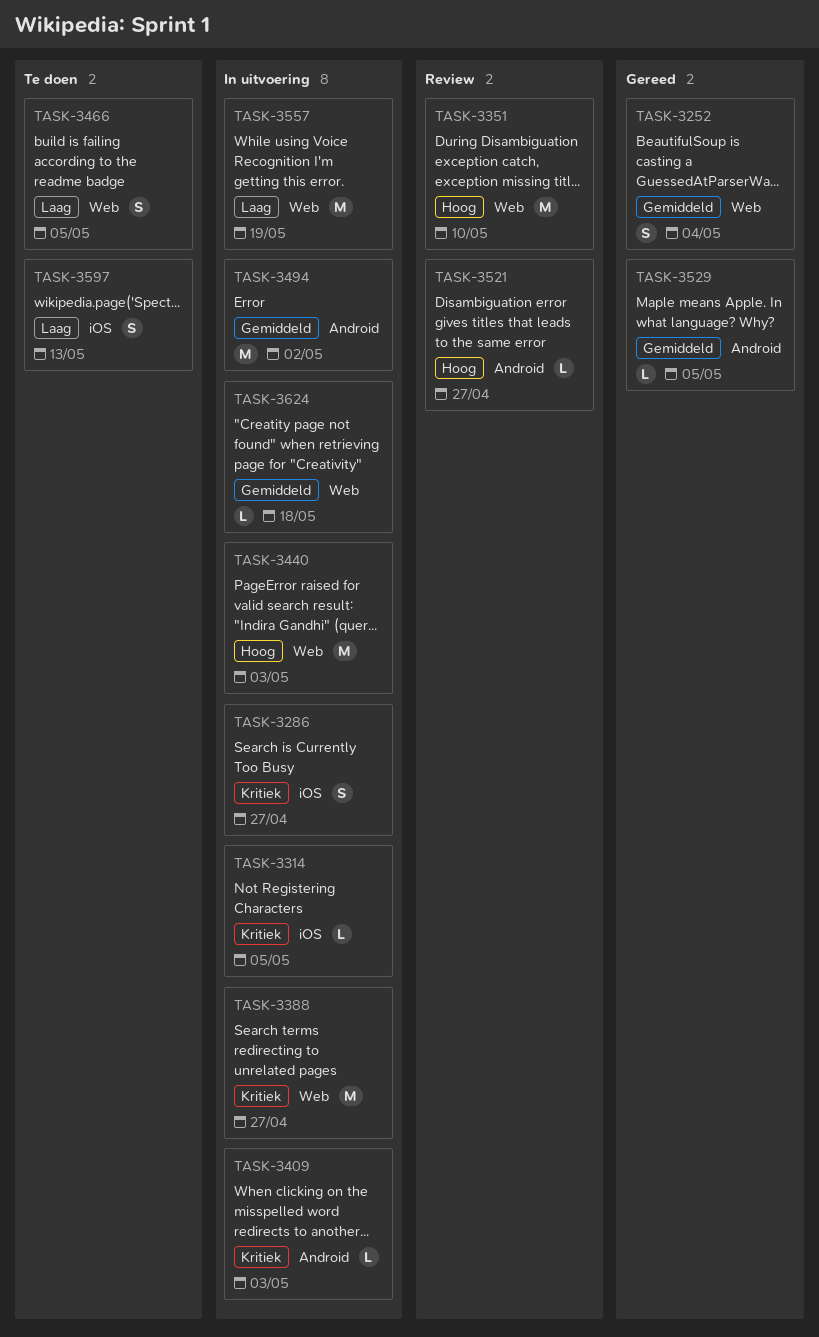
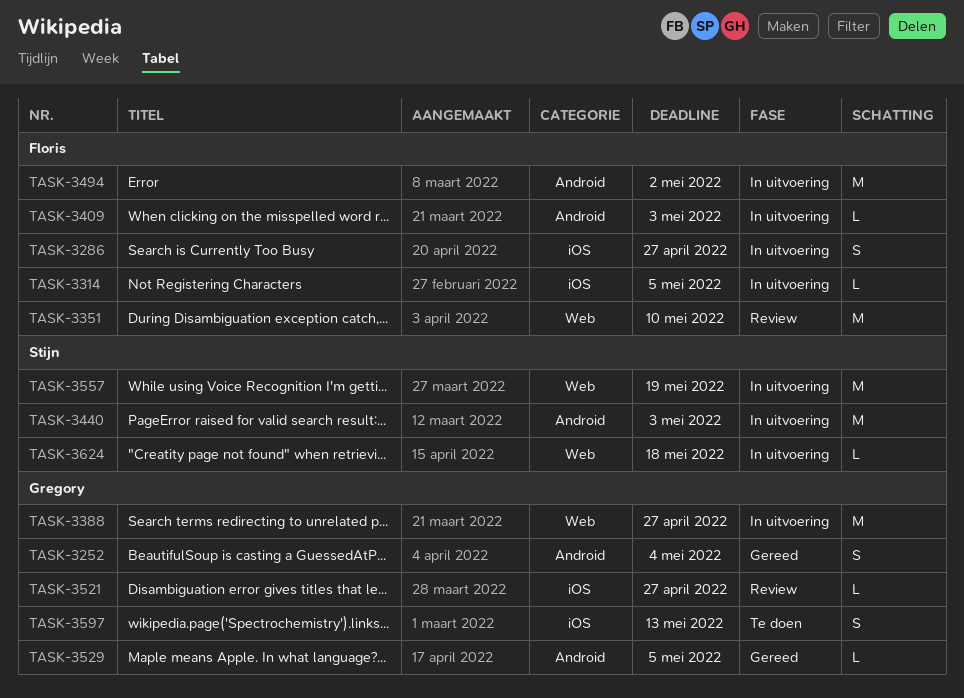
TASK-3252, label: Web -> Android
TASK-3440, label: Web -> Android
TASK-3466: present -> none
TASK-3521, label: Android -> iOS

